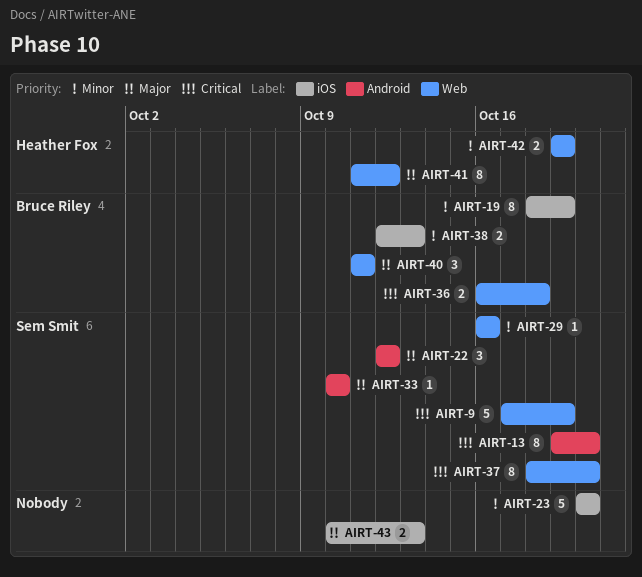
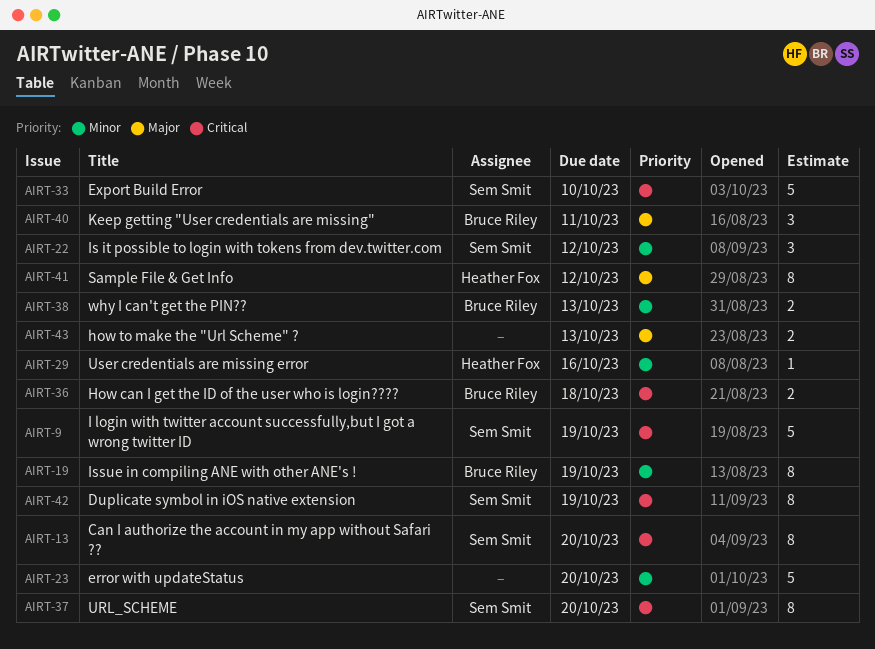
AIRT-22, priority: Major -> Minor
AIRT-29, owner: Sem Smit -> Heather Fox
AIRT-33, priority: Major -> Critical
AIRT-33, estimate: 1 -> 5
AIRT-42, owner: Heather Fox -> Sem Smit
AIRT-42, priority: Minor -> Critical
AIRT-42, estimate: 2 -> 8

